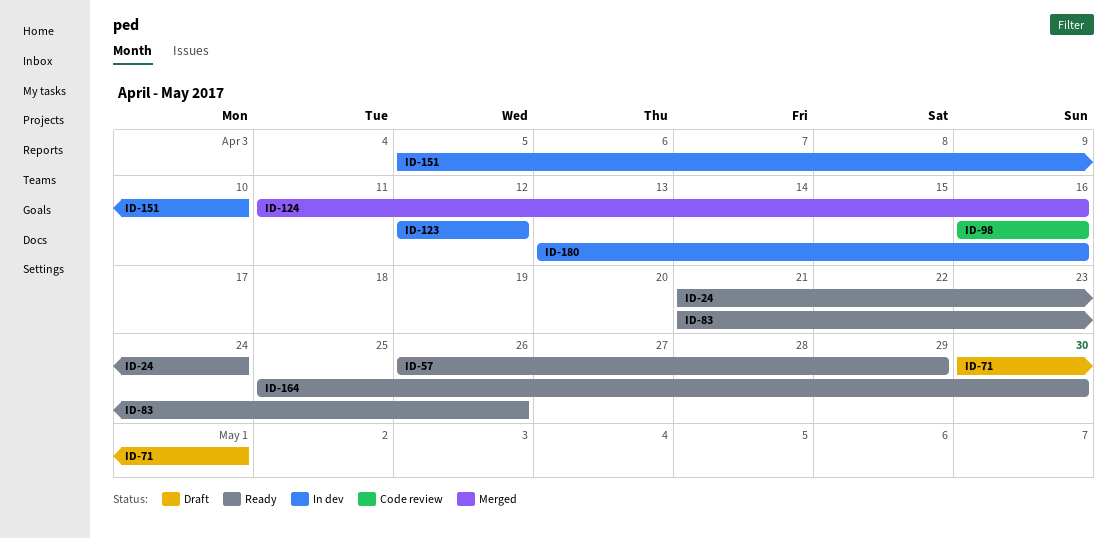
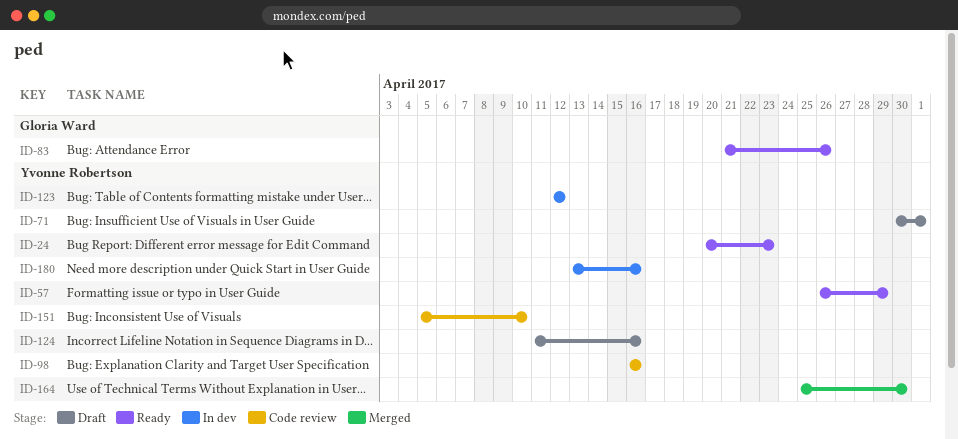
ID-24, start: Apr 21 -> Apr 20
ID-24, due: Apr 24 -> Apr 23
ID-124, status: Merged -> Draft
ID-151, status: In dev -> Code review
ID-164, status: Ready -> Merged

